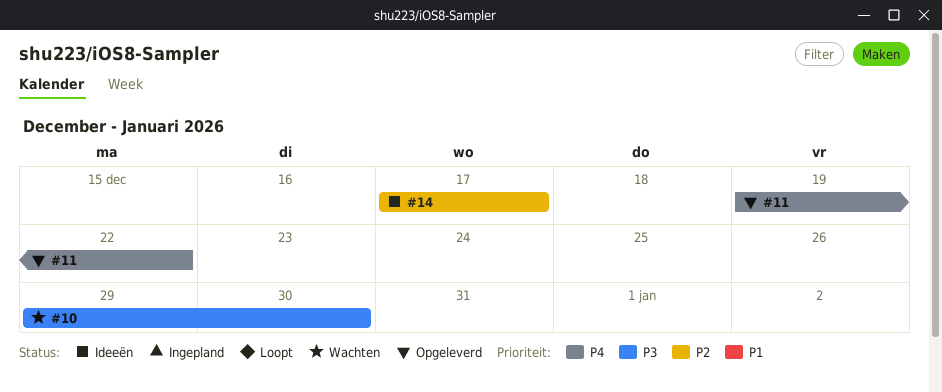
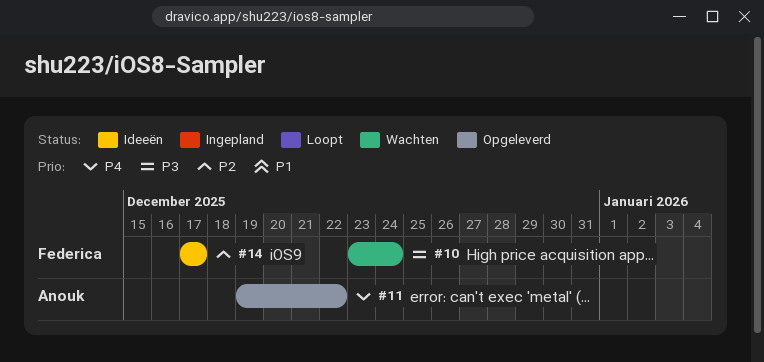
#10, start: Dec 29 -> Dec 23
#10, due: Dec 30 -> Dec 24

